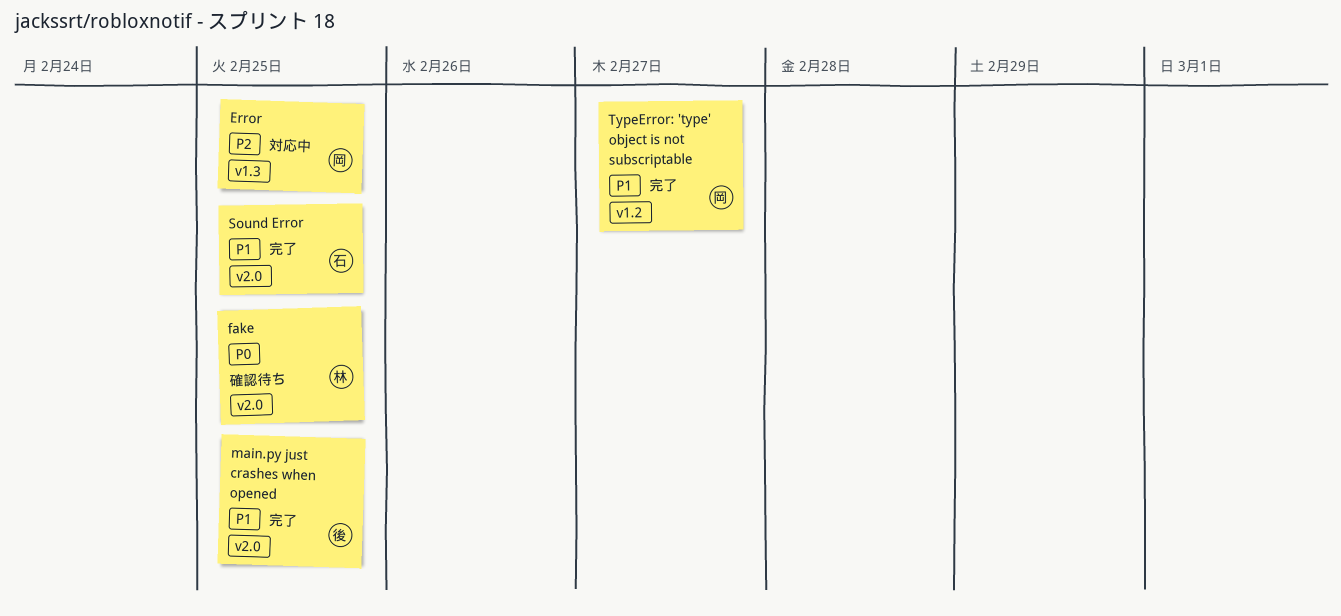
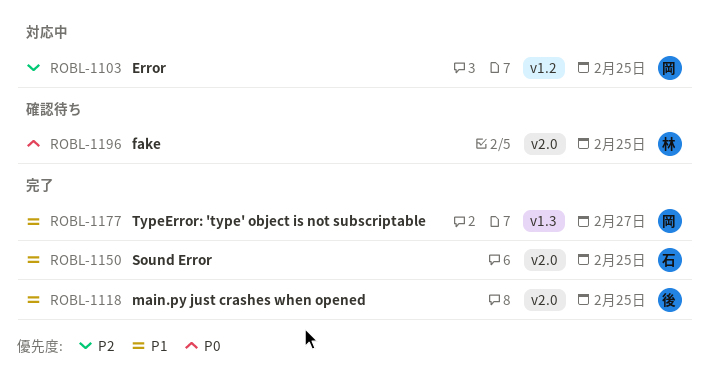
Error, label: v1.3 -> v1.2
TypeError: 'type' object is not subscriptable, label: v1.2 -> v1.3

